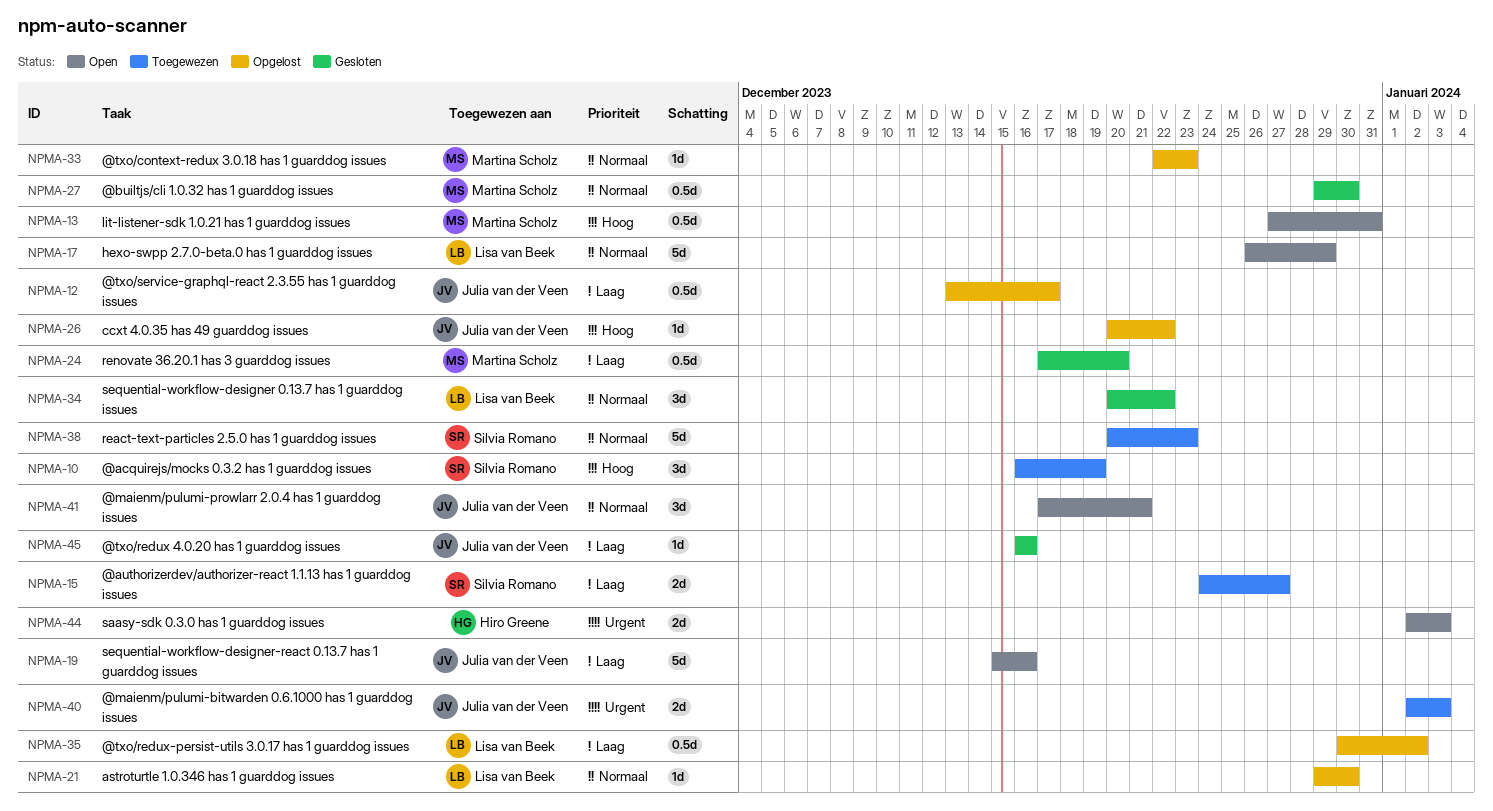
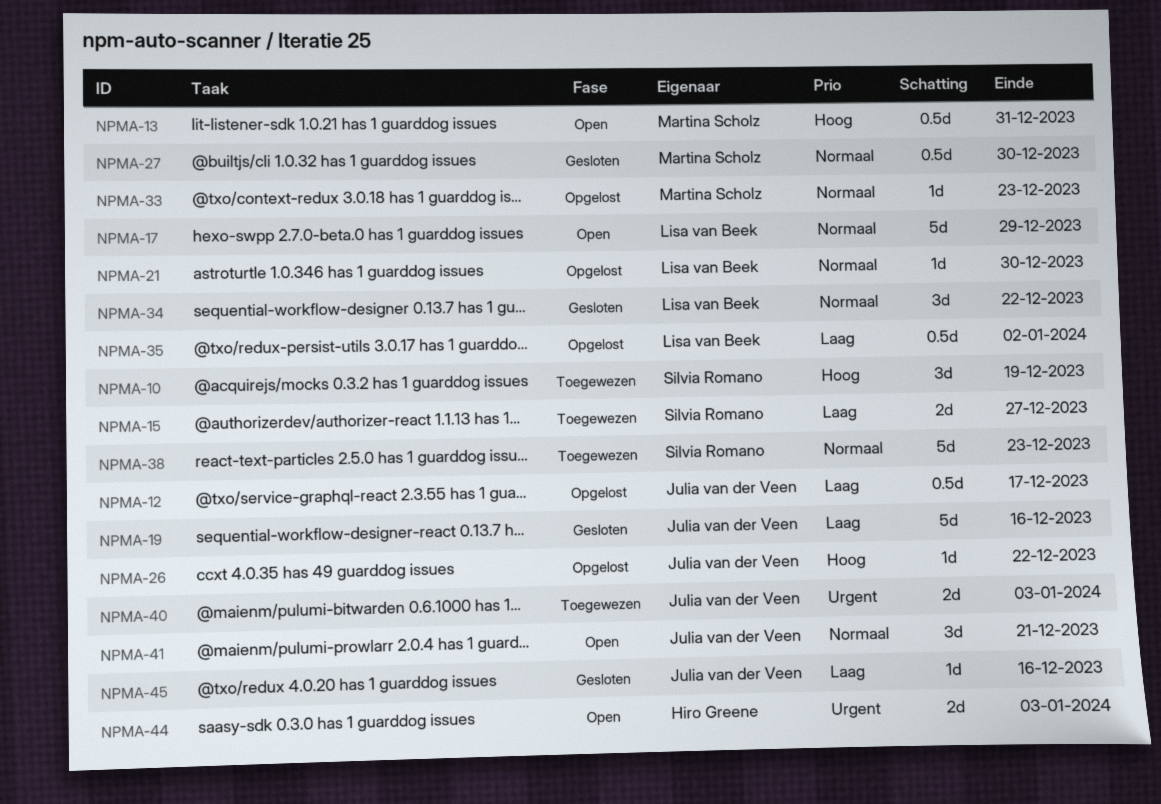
NPMA-19, status: Open -> Gesloten
NPMA-24: present -> none

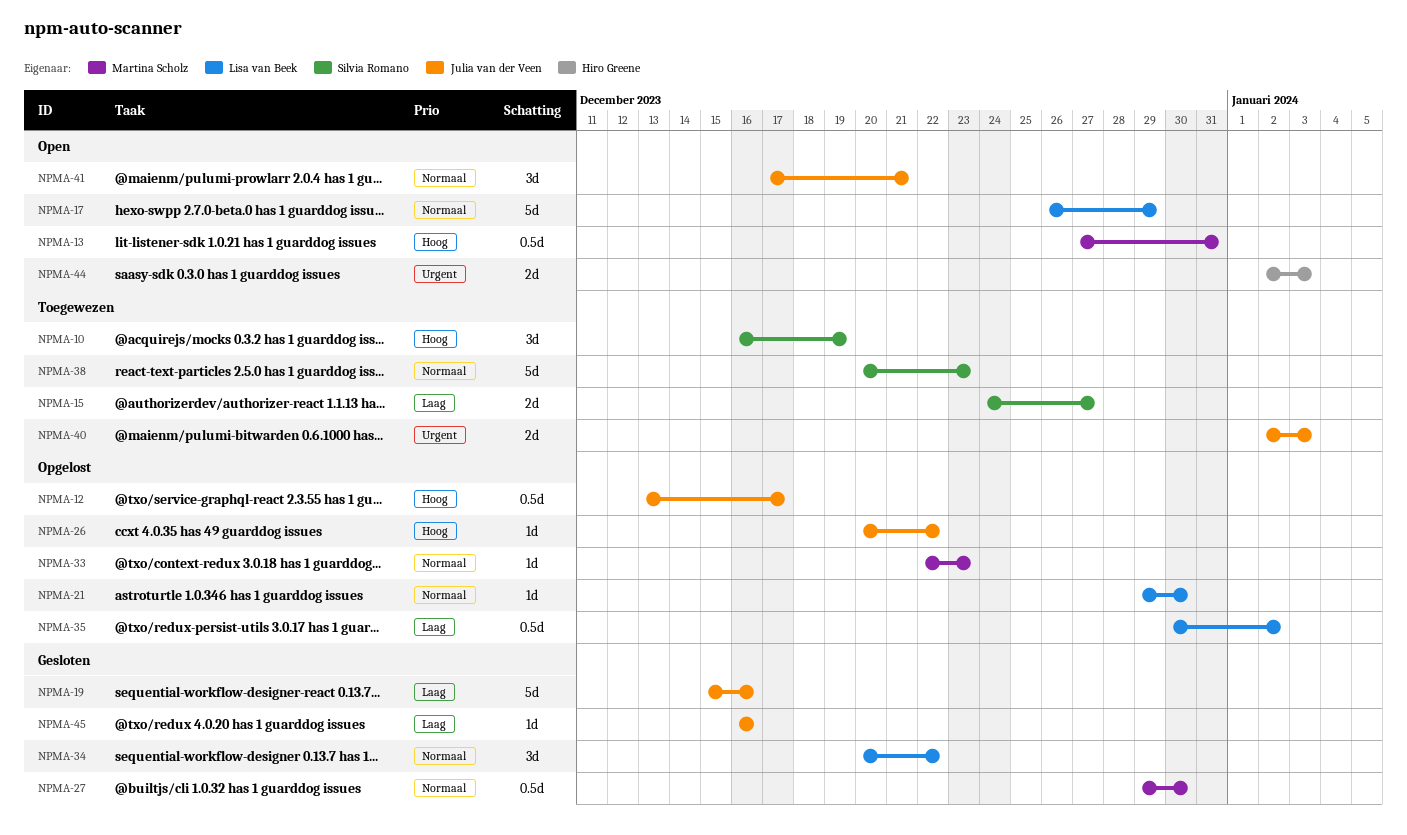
NPMA-12, priority: Laag -> Hoog

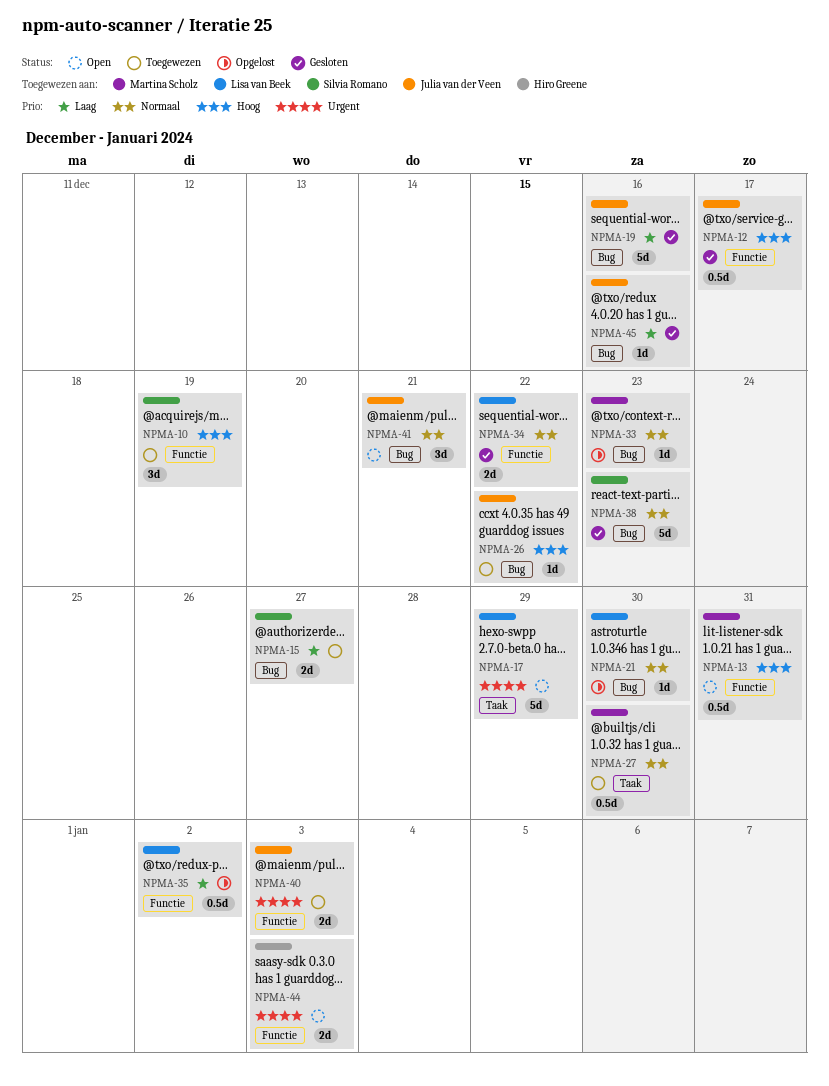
NPMA-12, status: Opgelost -> Gesloten
NPMA-17, priority: Normaal -> Urgent
NPMA-26, status: Opgelost -> Toegewezen
NPMA-27, status: Gesloten -> Toegewezen
NPMA-34, estimate: 3d -> 2d
NPMA-38, status: Toegewezen -> Gesloten

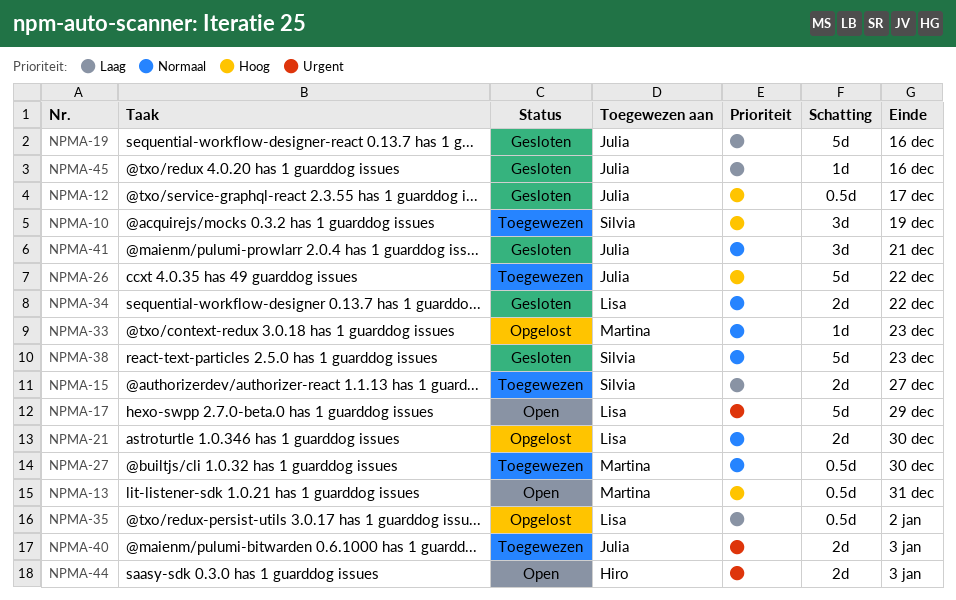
NPMA-21, estimate: 1d -> 2d
NPMA-26, estimate: 1d -> 5d
NPMA-41, status: Open -> Gesloten

